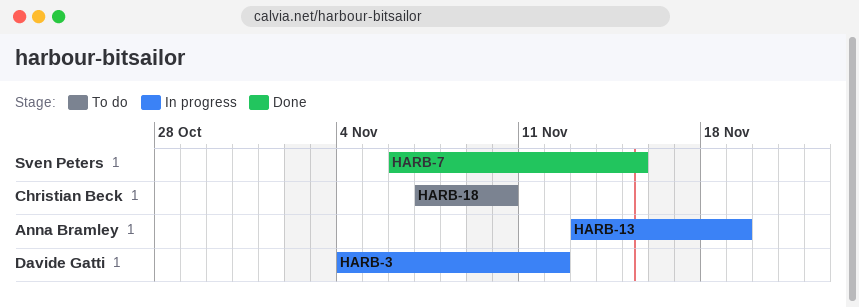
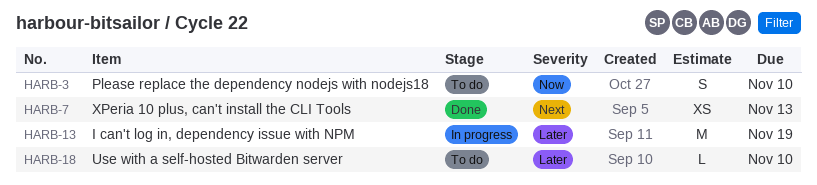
HARB-3, status: In progress -> To do
HARB-3, due: Nov 12 -> Nov 10
HARB-7, due: Nov 15 -> Nov 13

